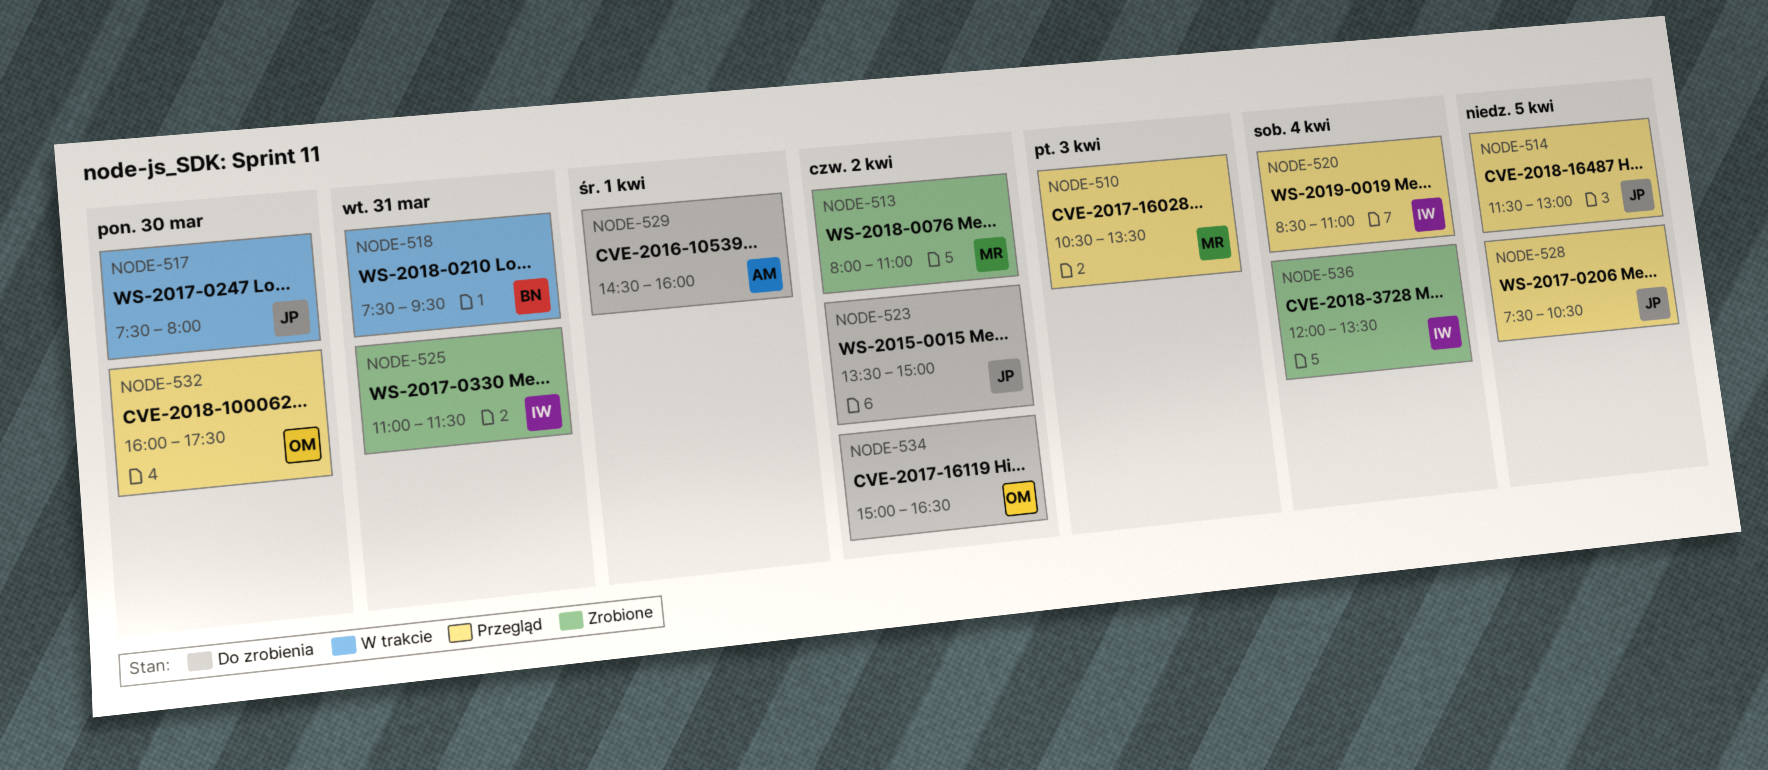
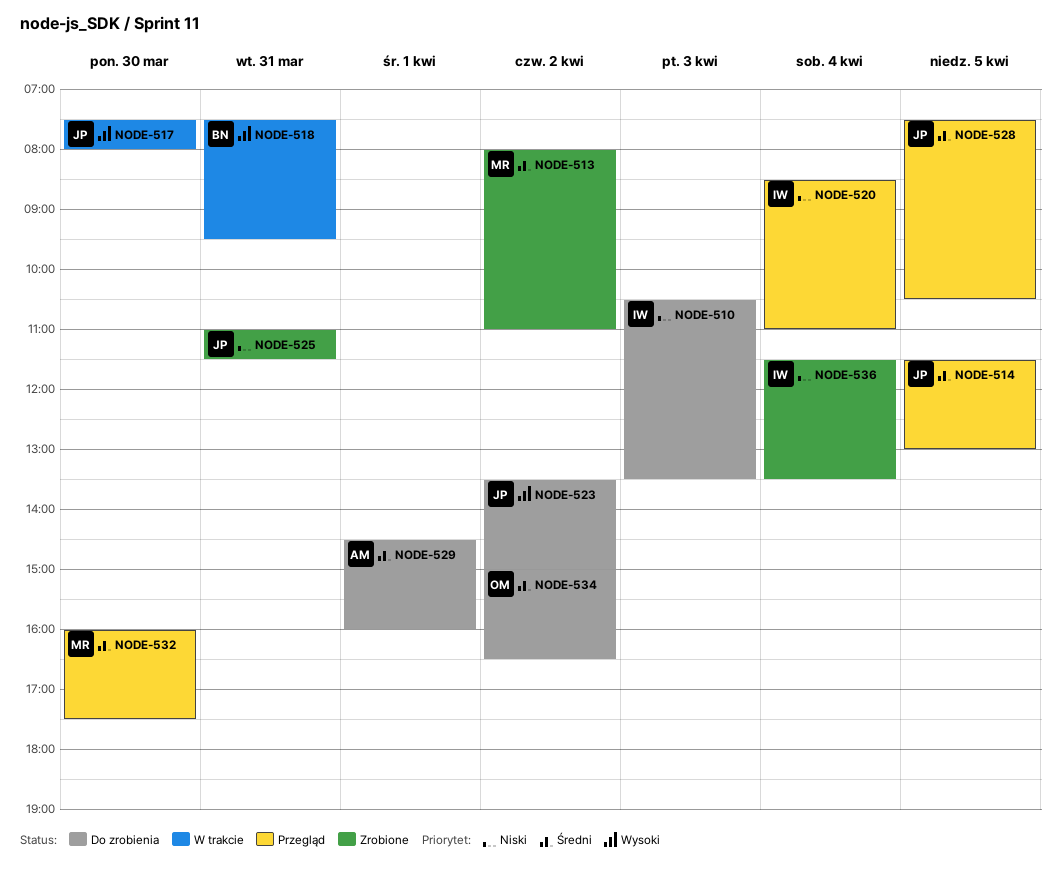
NODE-510, status: Przegląd -> Do zrobienia
NODE-510, owner: MR -> IW
NODE-525, owner: IW -> JP
NODE-532, owner: OM -> MR
NODE-536, begins: 12:00 -> 11:30

